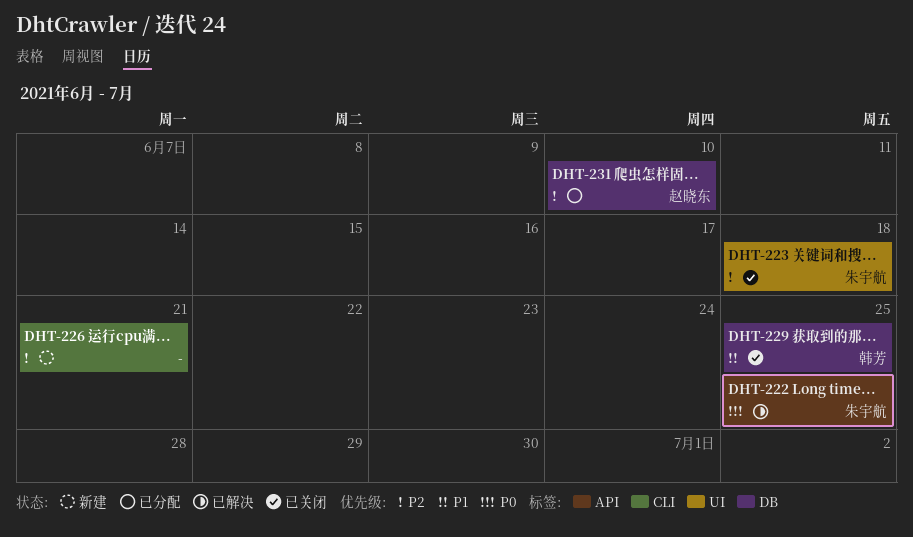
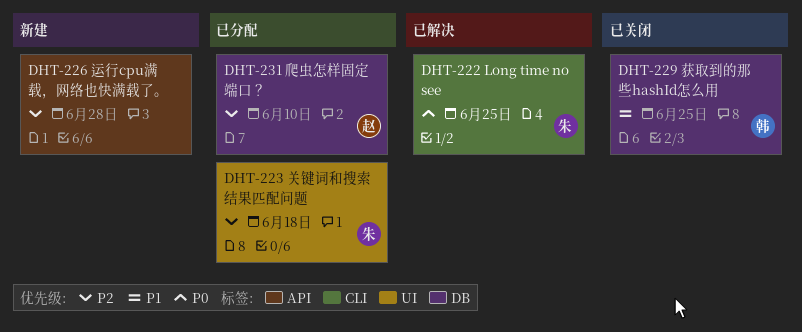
DHT-222, label: API -> CLI
DHT-223, status: 已关闭 -> 已分配
DHT-226, label: CLI -> API
DHT-226, due: Jun 21 -> Jun 28

